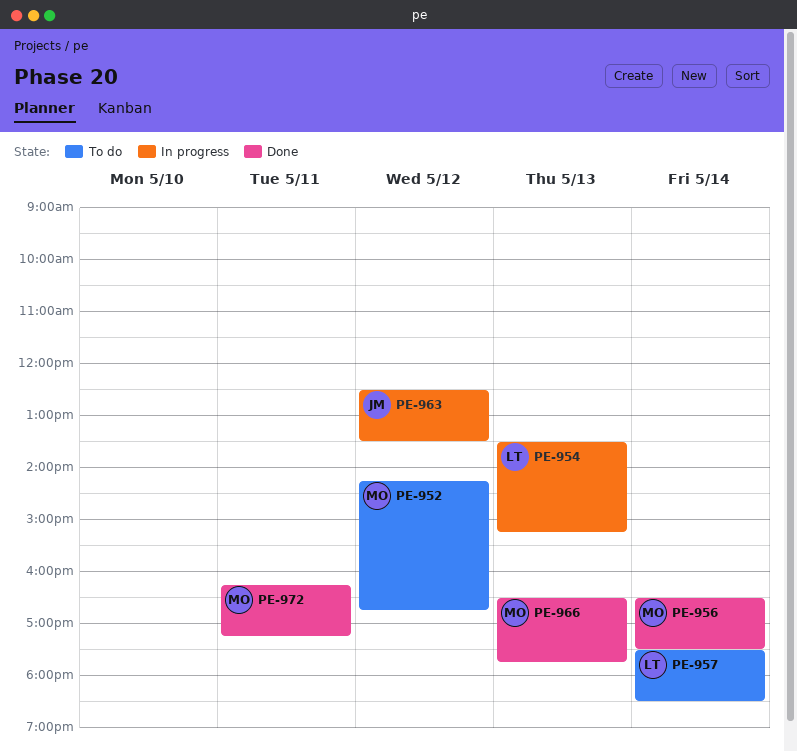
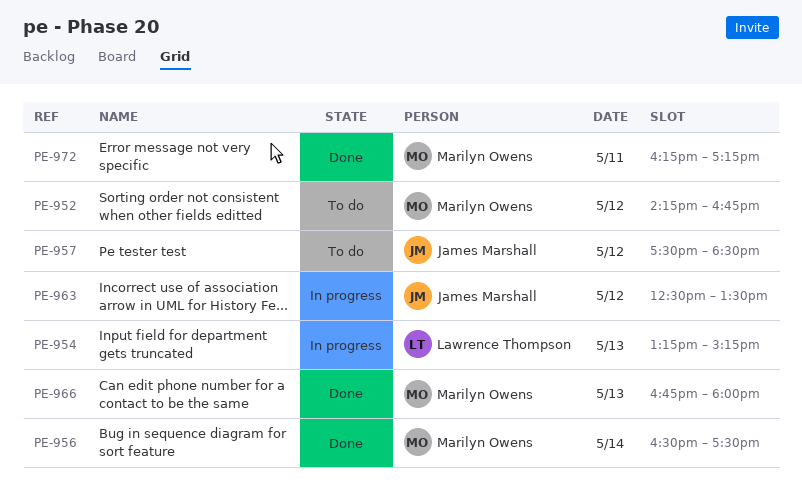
PE-954, begins: 13:30 -> 13:15
PE-957, owner: Lawrence Thompson -> James Marshall
PE-957, day: May 14 -> May 12
PE-966, begins: 16:30 -> 16:45
PE-966, ends: 17:45 -> 18:00

